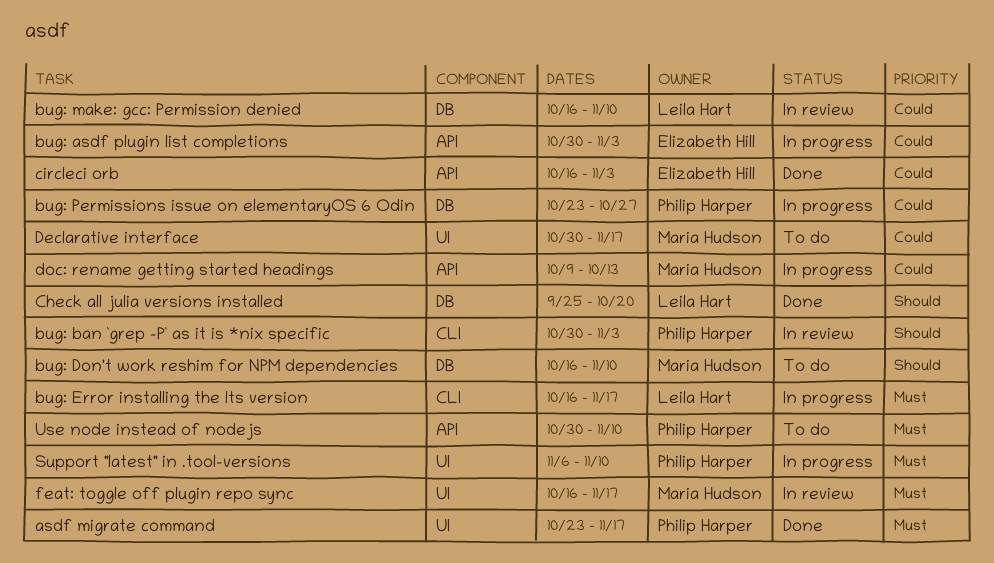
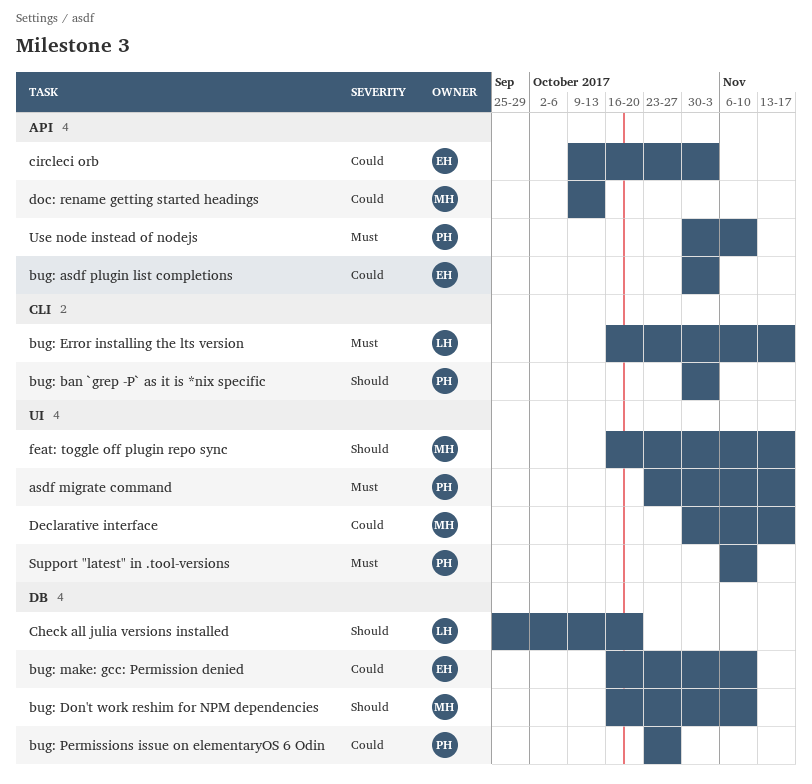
bug: make: gcc: Permission denied, owner: Leila Hart -> Elizabeth Hill
circleci orb, start: Oct 16 -> Oct 9
feat: toggle off plugin repo sync, priority: Must -> Should

